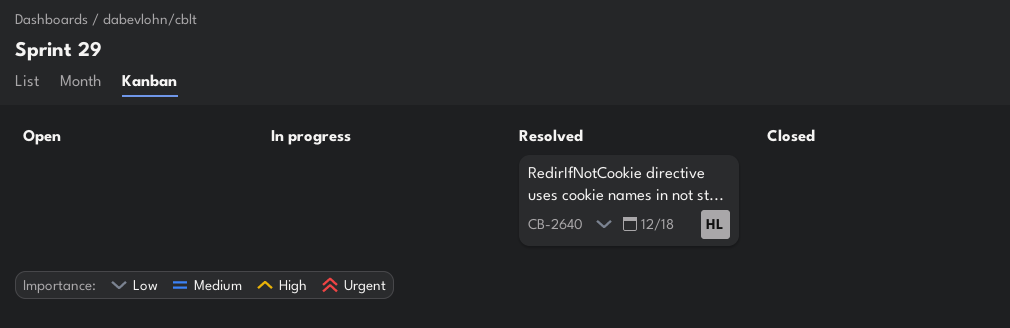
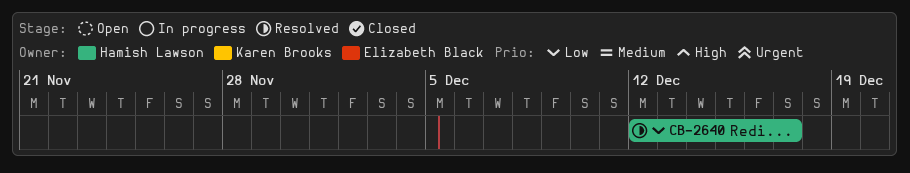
CB-2640, due: Dec 18 -> Dec 17

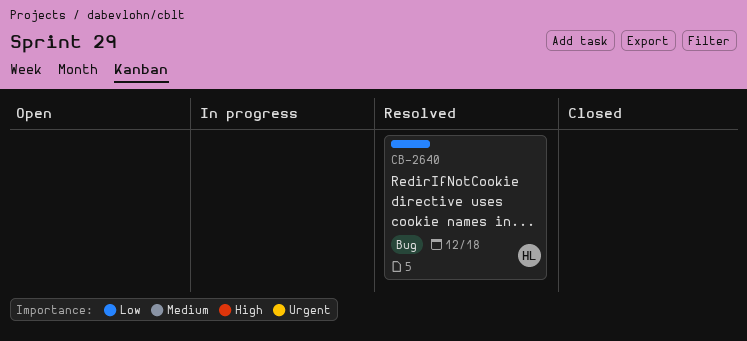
CB-2640, due: Dec 17 -> Dec 18

